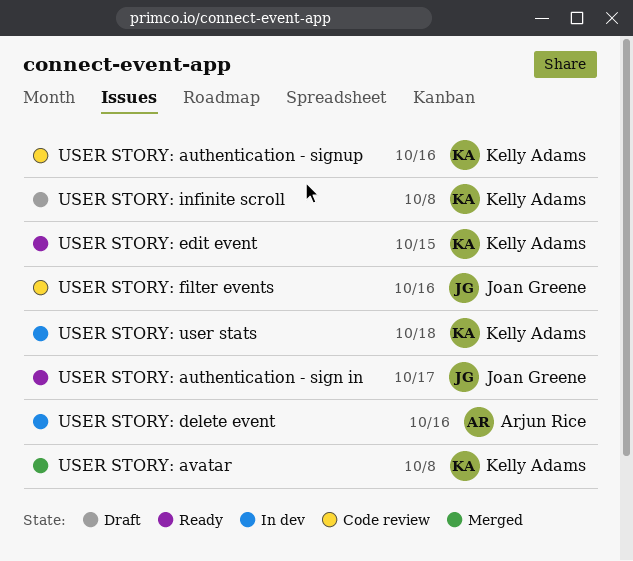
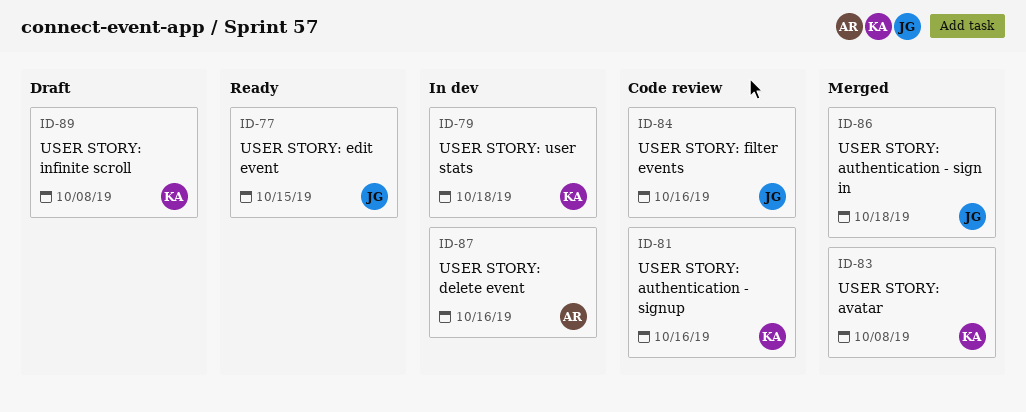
USER STORY: authentication - sign in, status: Ready -> Merged
USER STORY: authentication - sign in, due: Oct 17 -> Oct 18
USER STORY: edit event, owner: Kelly Adams -> Joan Greene

